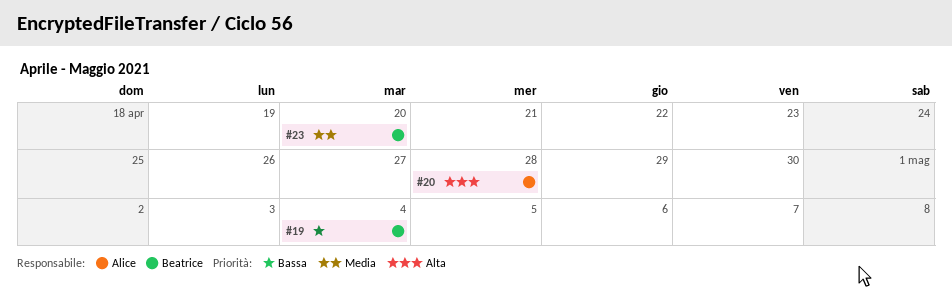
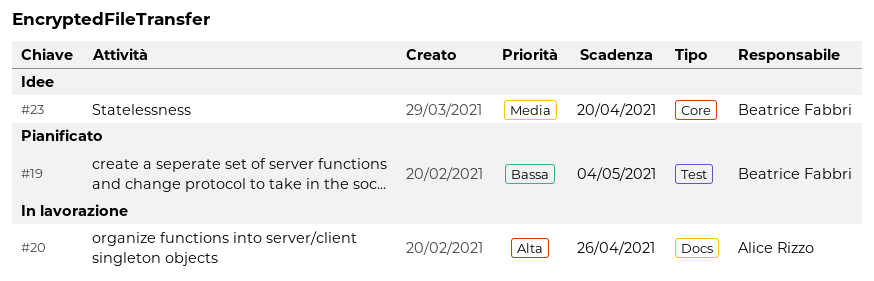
#20, due: Apr 28 -> Apr 26

